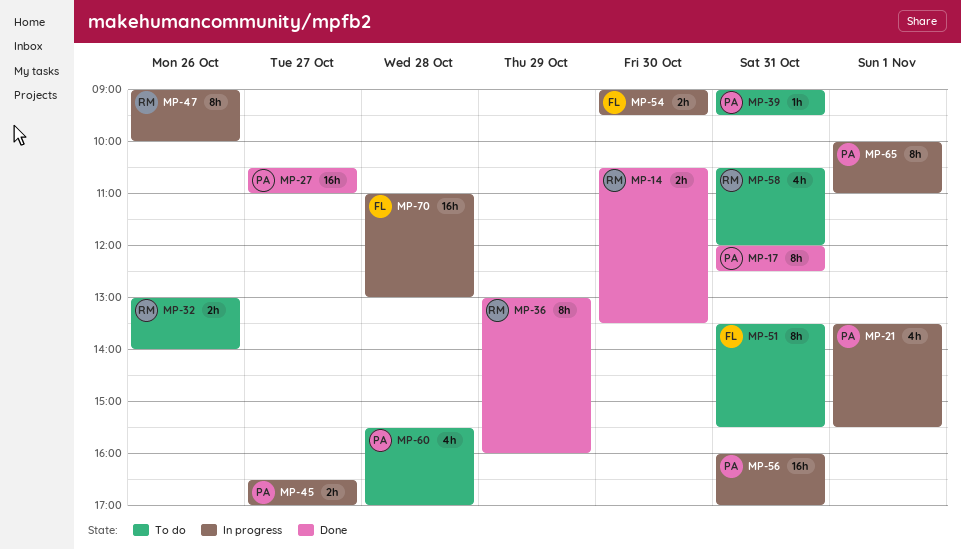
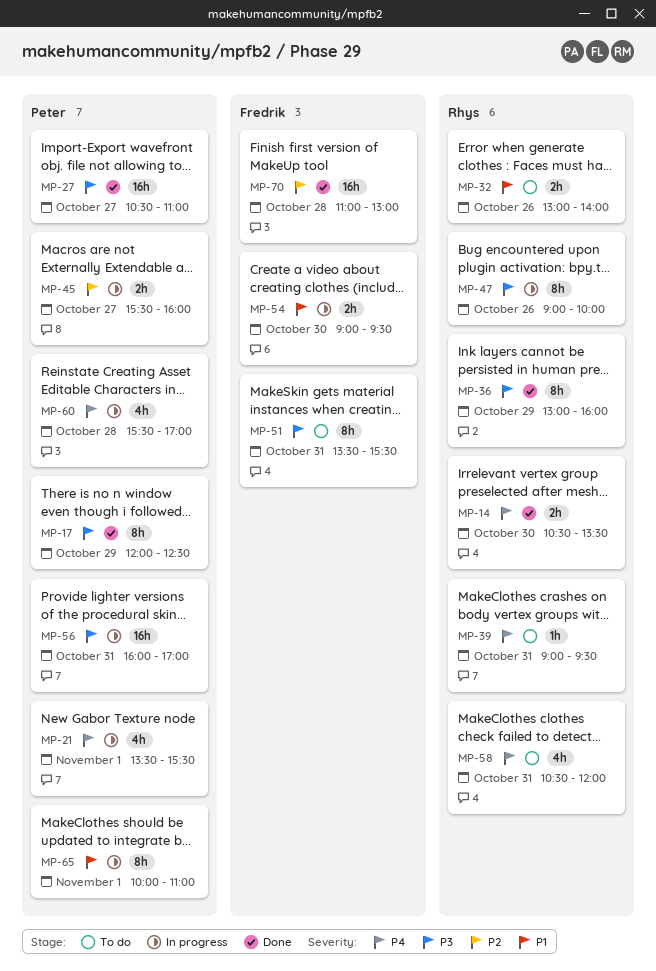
MP-17, day: Oct 31 -> Oct 29
MP-39, owner: Peter -> Rhys
MP-45, begins: 16:30 -> 15:30
MP-45, ends: 17:00 -> 16:00
MP-60, status: To do -> In progress
MP-70, status: In progress -> Done

